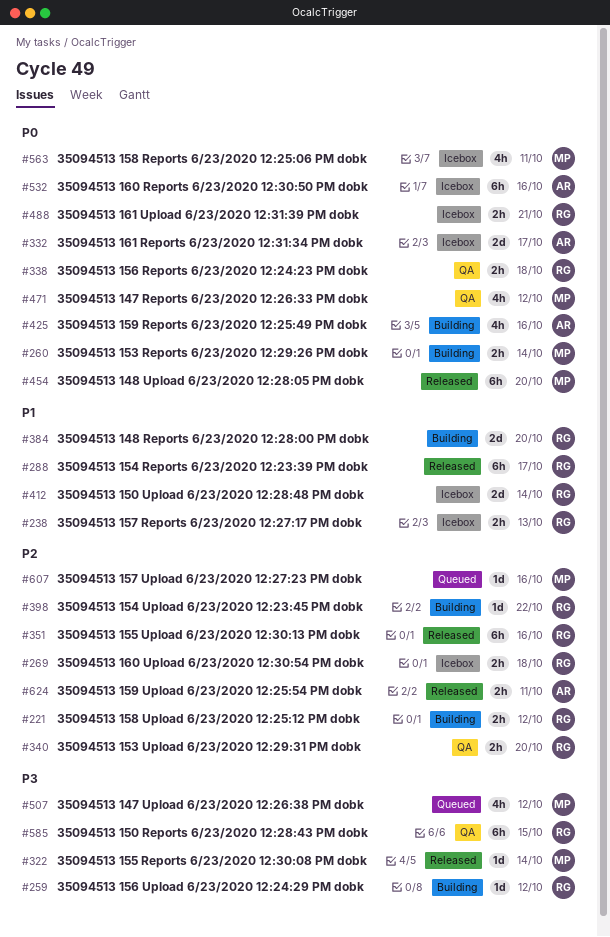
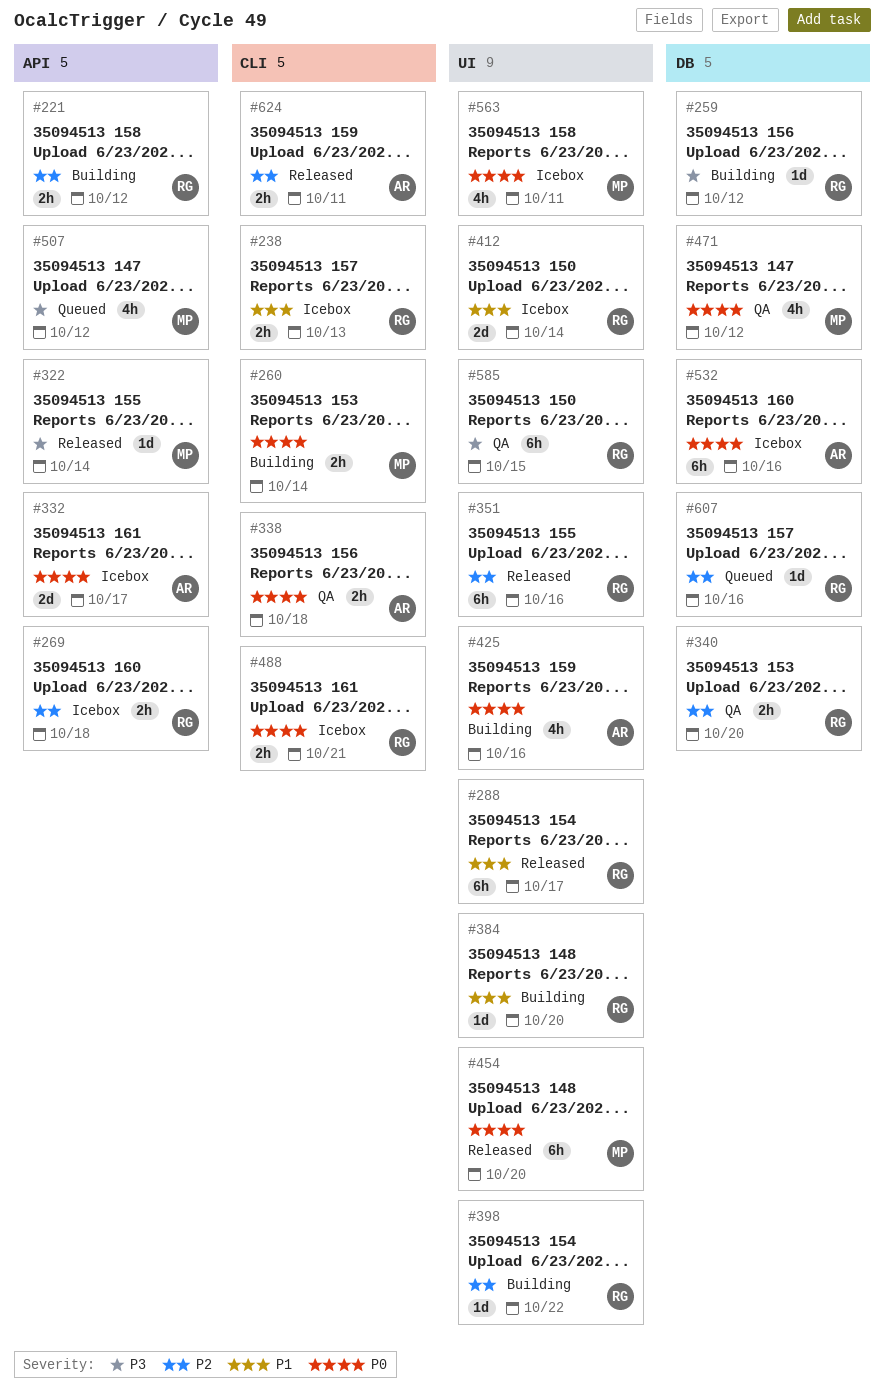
#338, owner: RG -> AR
#384, estimate: 2d -> 1d
#607, owner: MP -> RG

